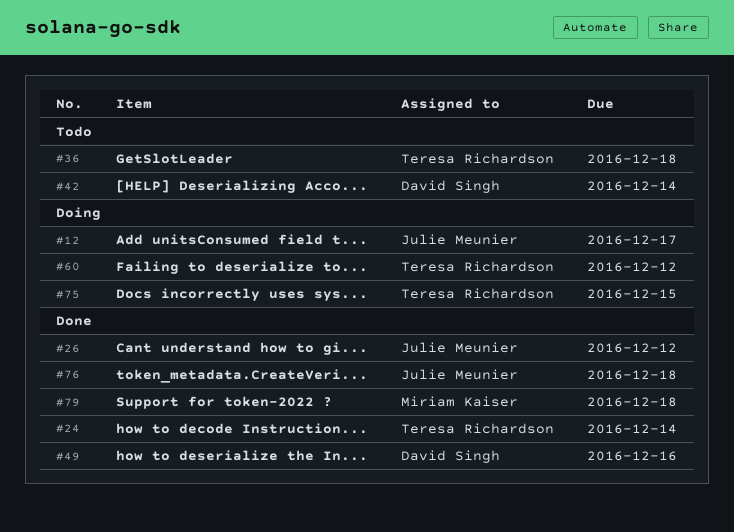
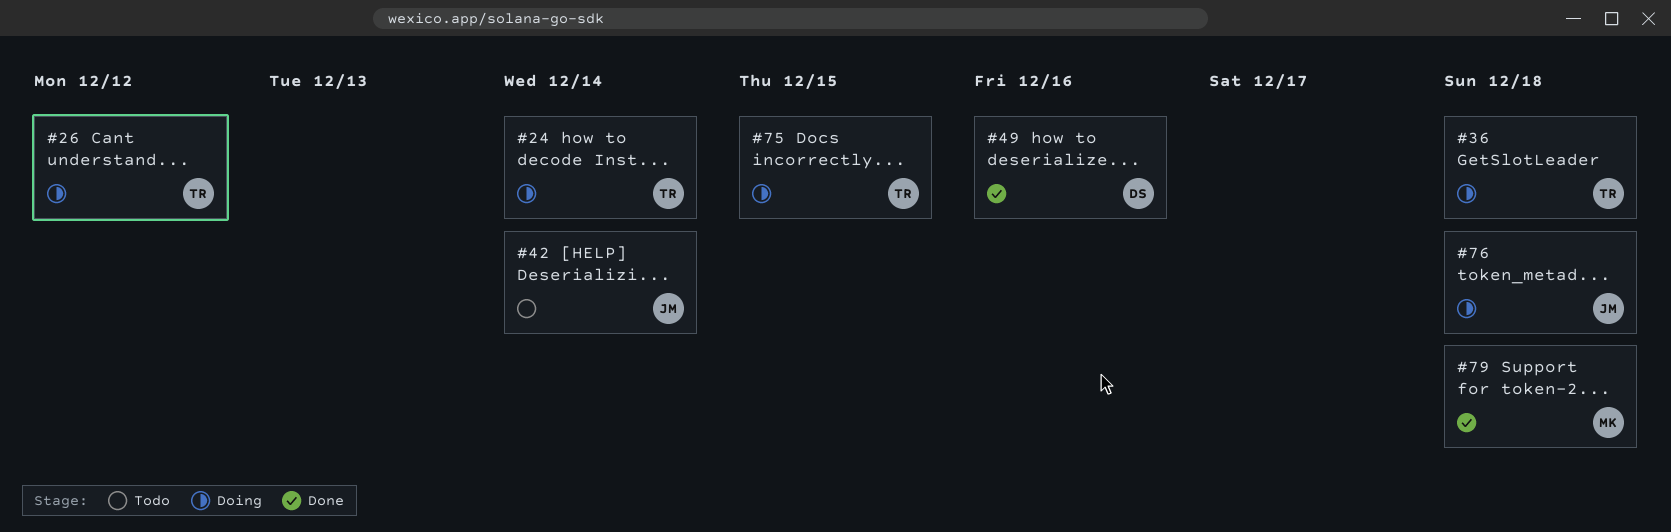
#12: present -> none
#24, status: Done -> Doing
#26, status: Done -> Doing
#26, owner: Julie Meunier -> Teresa Richardson
#36, status: Todo -> Doing
#42, owner: David Singh -> Julie Meunier
#60: present -> none
#76, status: Done -> Doing

